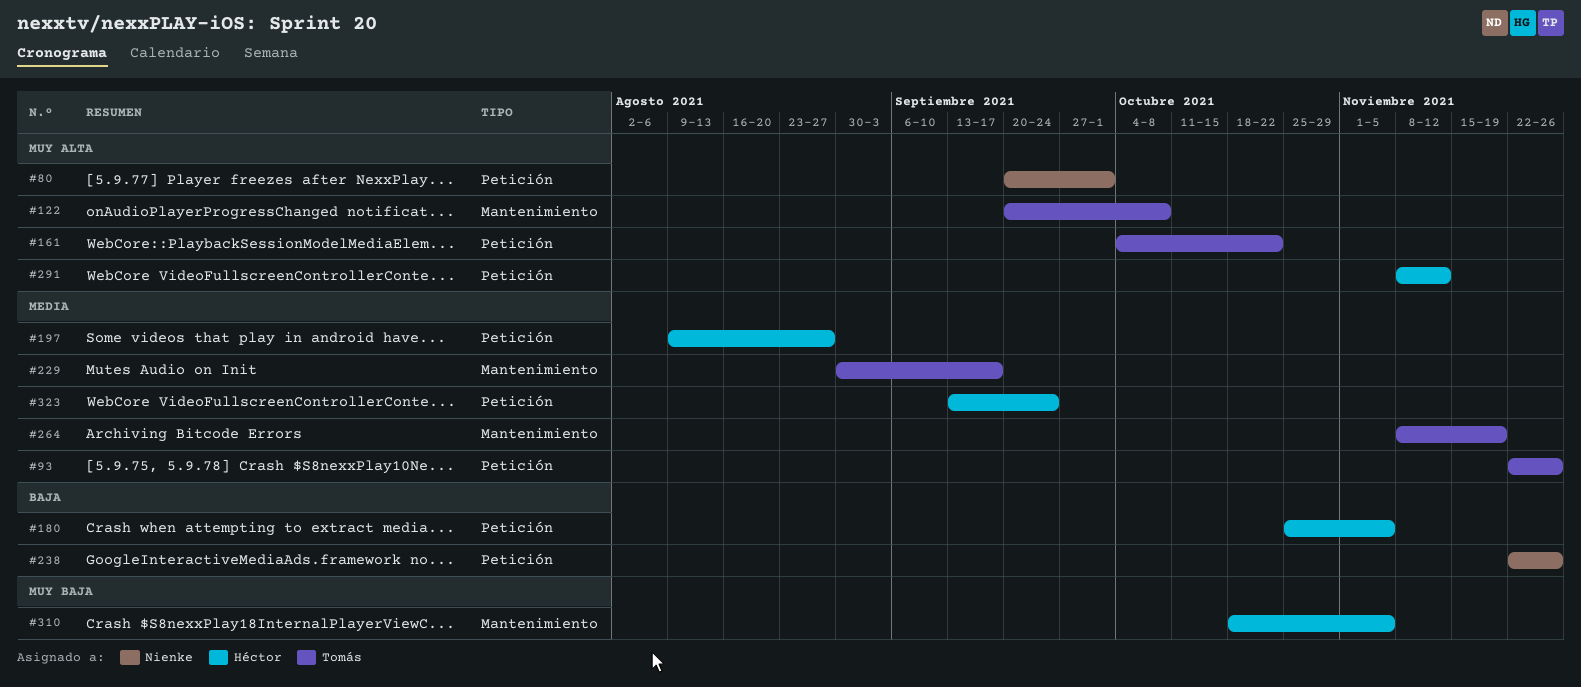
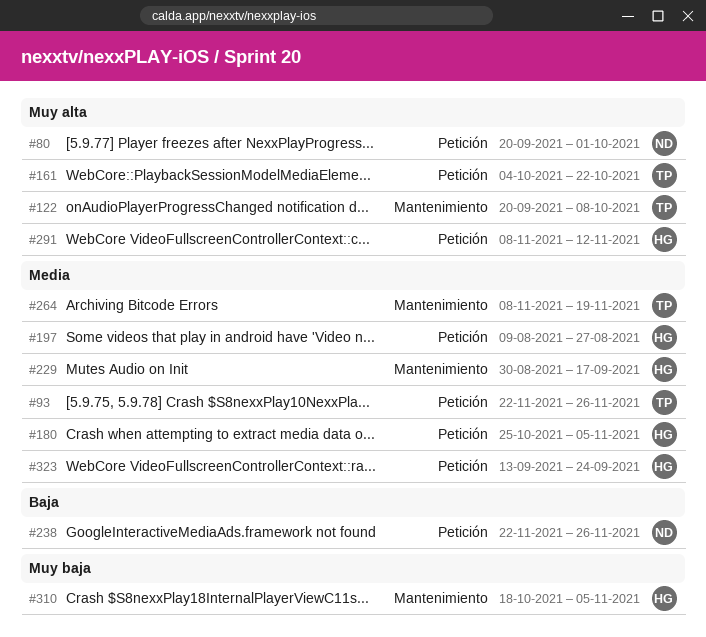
#180, priority: Baja -> Media
#229, owner: Tomás -> Héctor

